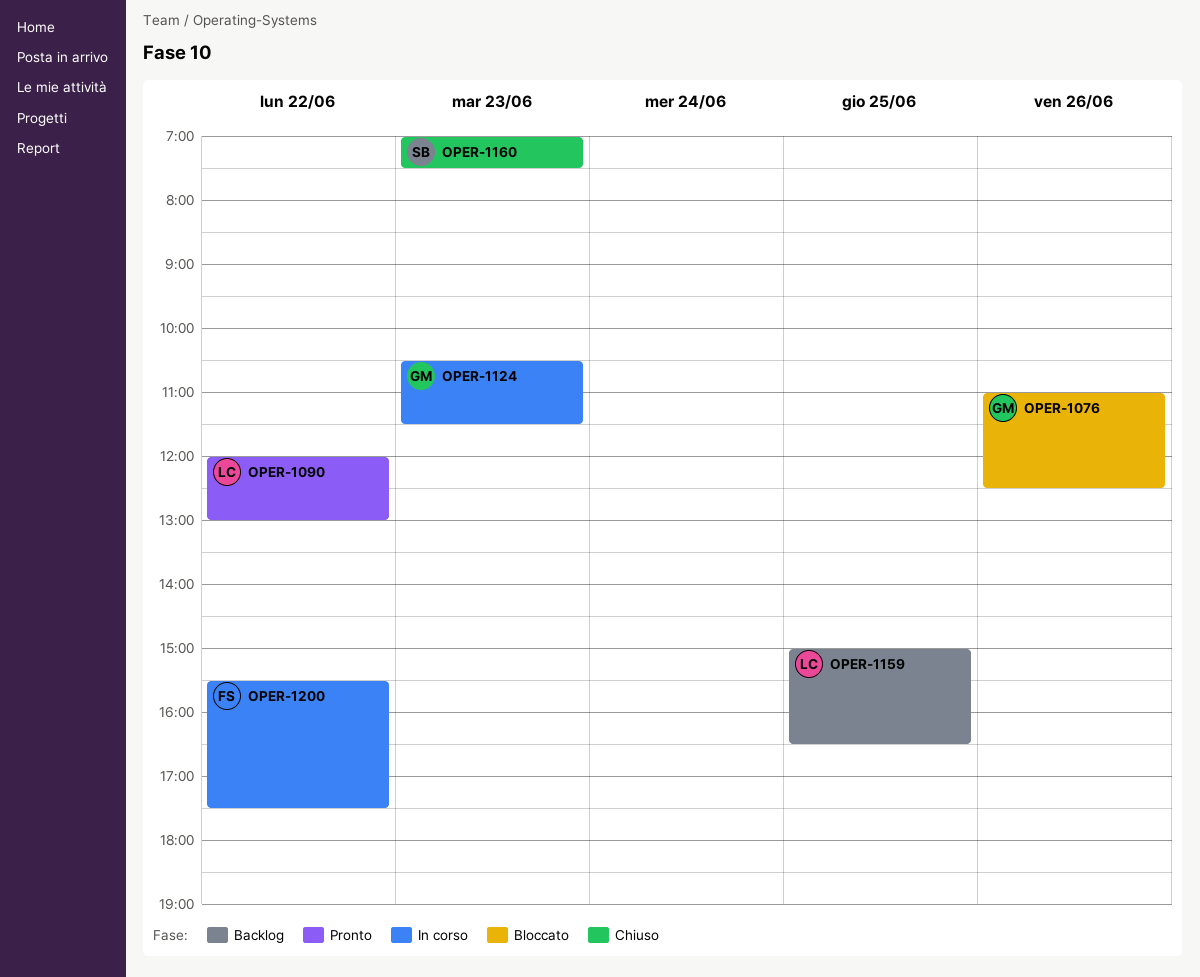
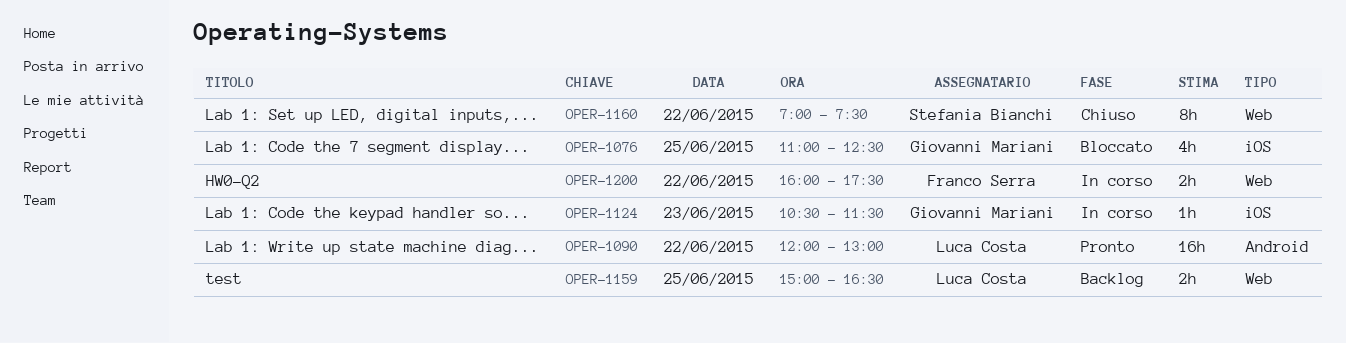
OPER-1076, day: Jun 26 -> Jun 25
OPER-1160, day: Jun 23 -> Jun 22
OPER-1200, begins: 15:30 -> 16:00

